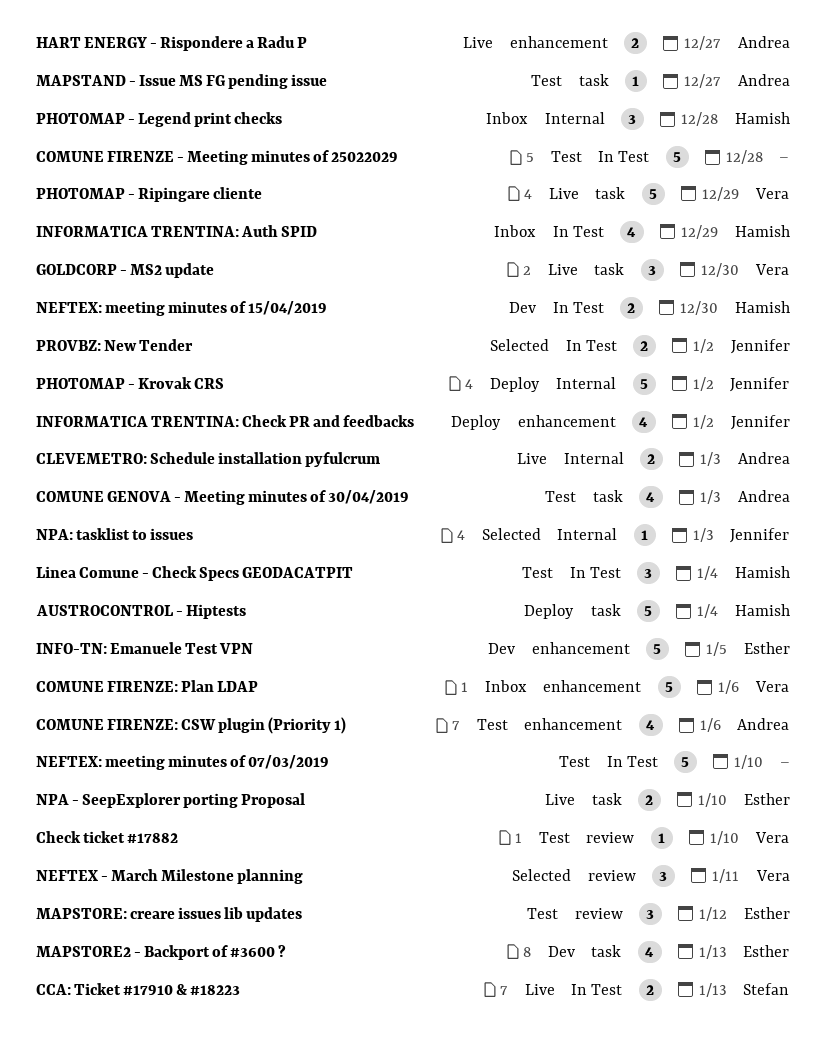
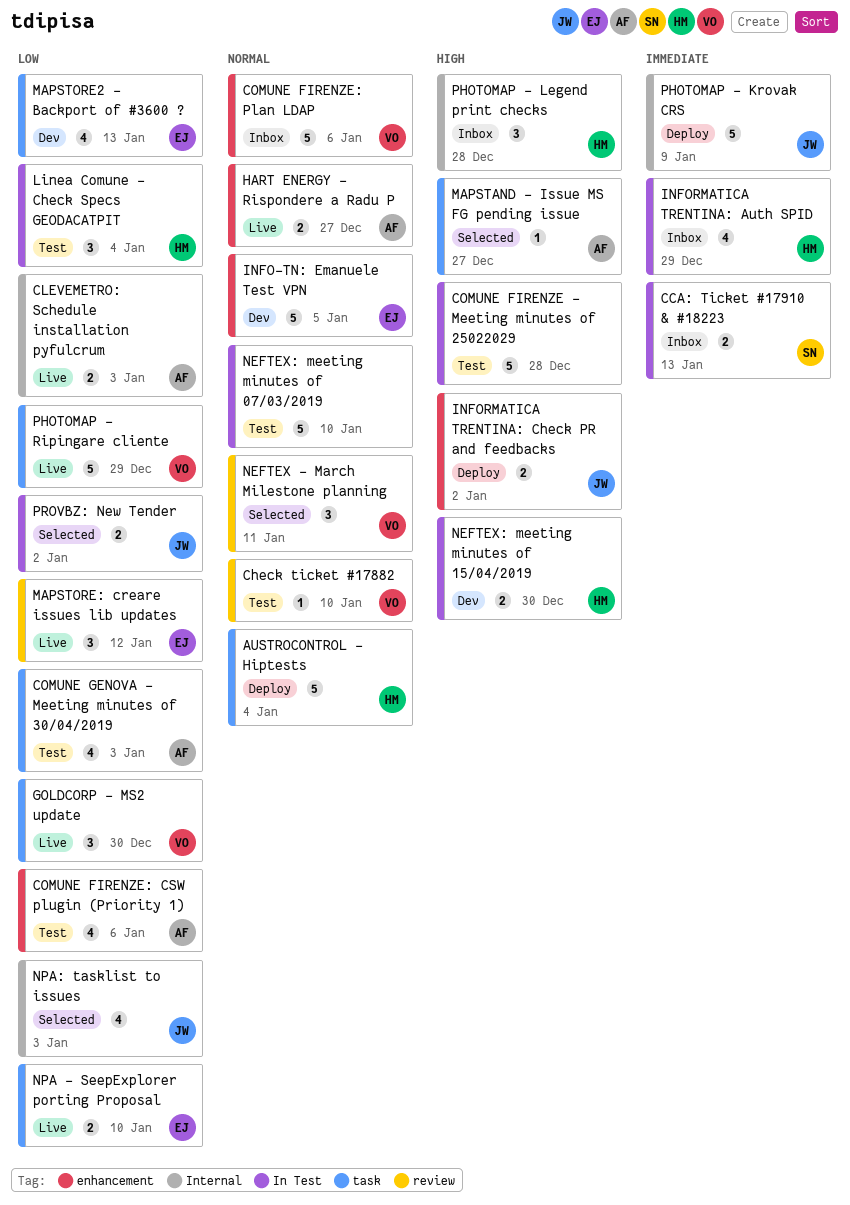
CCA: Ticket #17910 & #18223, status: Live -> Inbox
INFORMATICA TRENTINA: Check PR and feedbacks, estimate: 4 -> 2
MAPSTAND - Issue MS FG pending issue, status: Test -> Selected
MAPSTORE: creare issues lib updates, status: Test -> Live
NPA: tasklist to issues, estimate: 1 -> 4
PHOTOMAP - Krovak CRS, due: Jan 2 -> Jan 9

